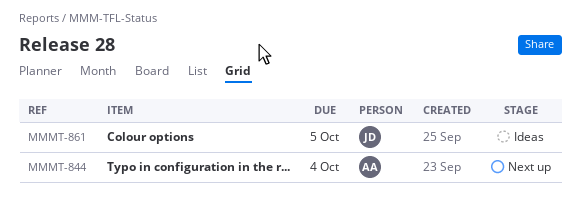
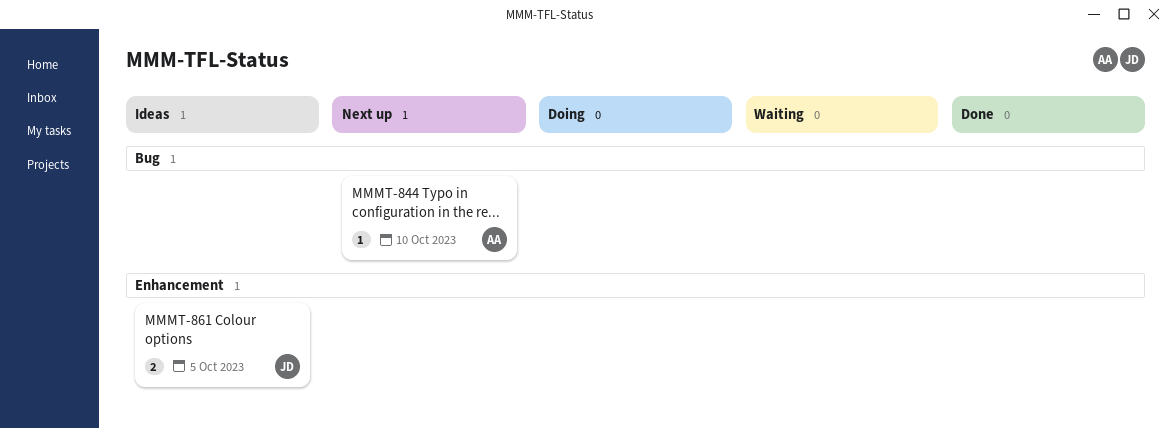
MMMT-844, due: Oct 4 -> Oct 10

